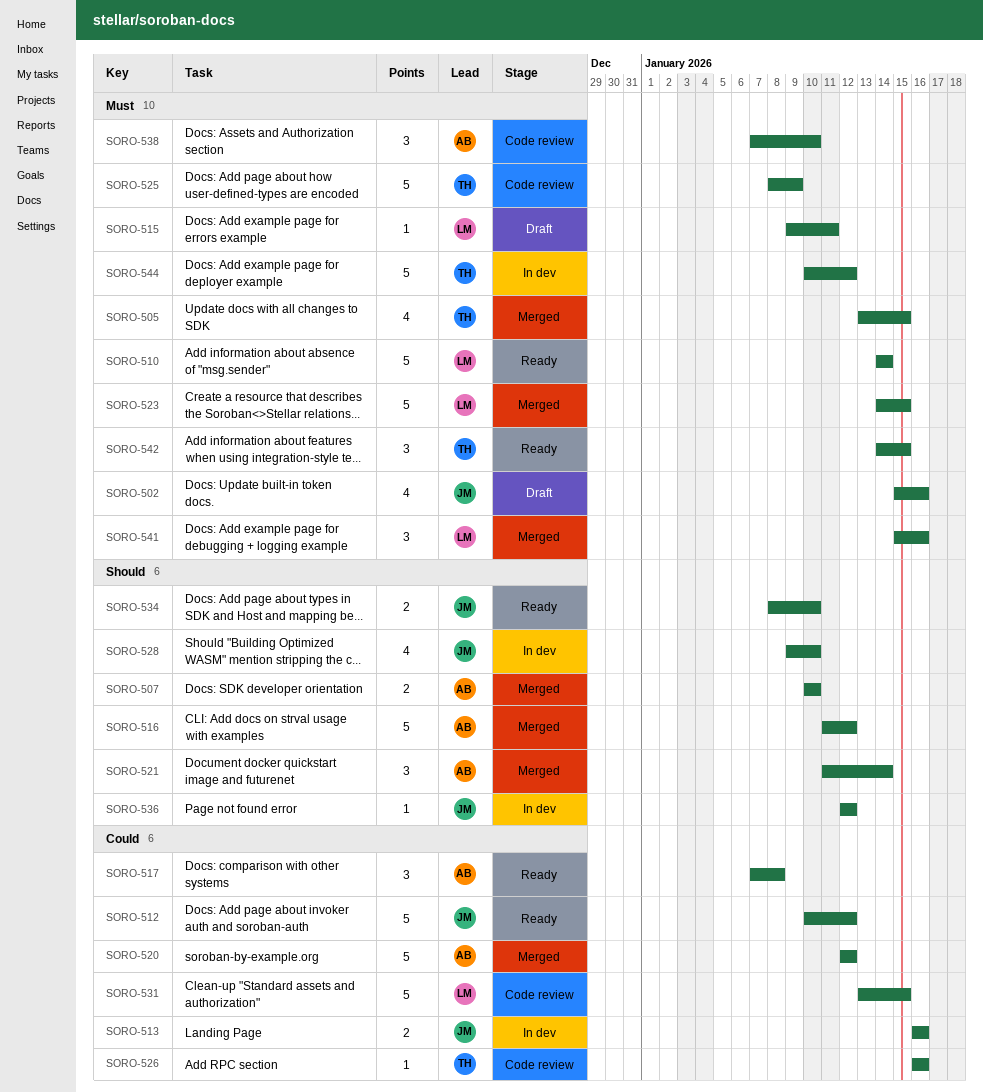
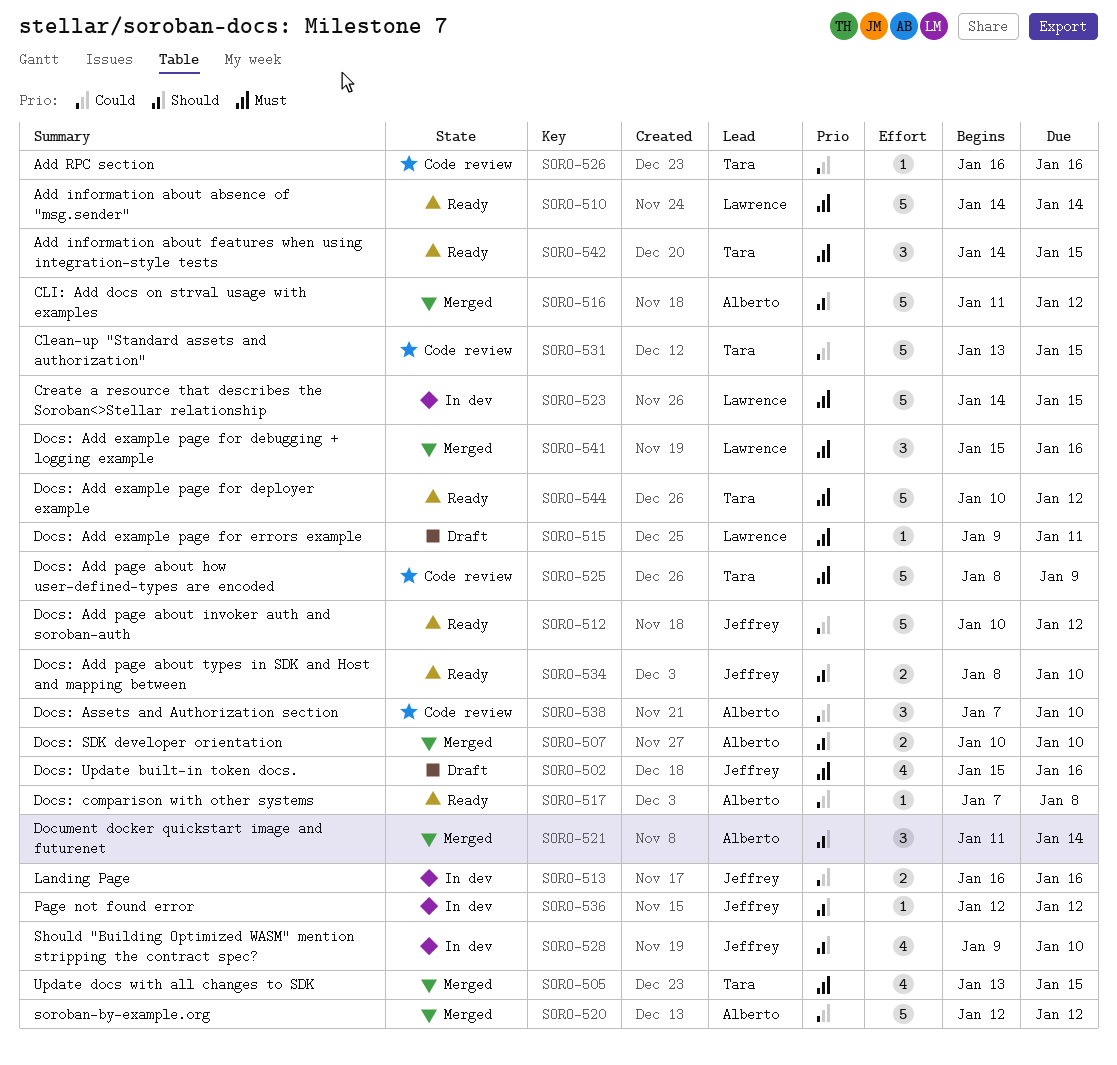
SORO-517, estimate: 3 -> 1
SORO-523, status: Merged -> In dev
SORO-531, owner: Lawrence -> Tara
SORO-538, priority: Must -> Could
SORO-544, status: In dev -> Ready

